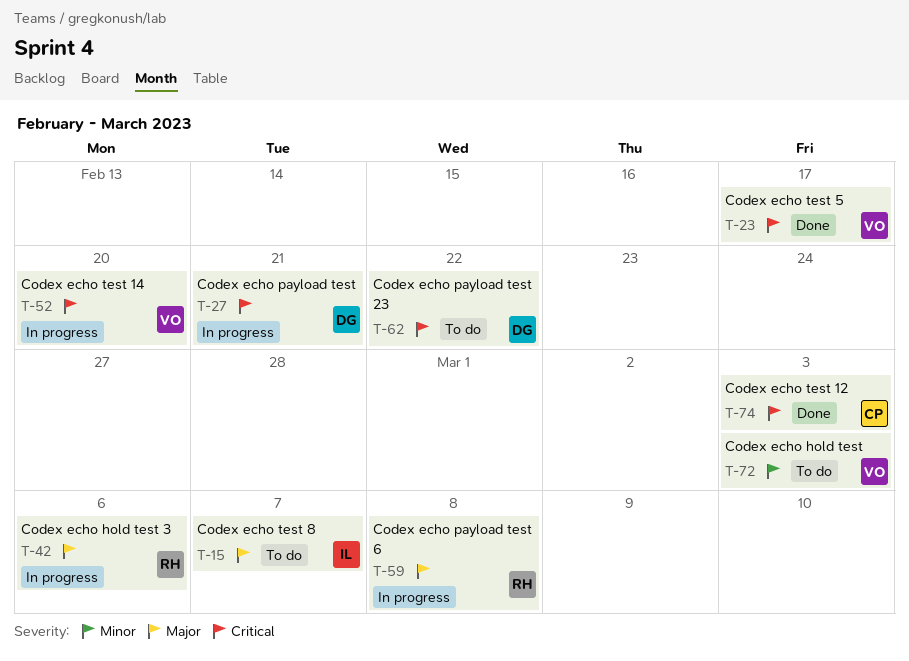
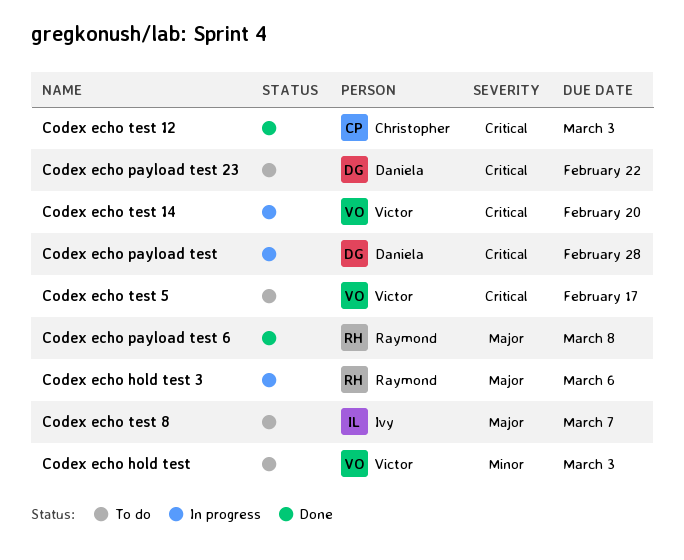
Codex echo payload test, due: Feb 21 -> Feb 28
Codex echo payload test 6, status: In progress -> Done
Codex echo test 5, status: Done -> To do

